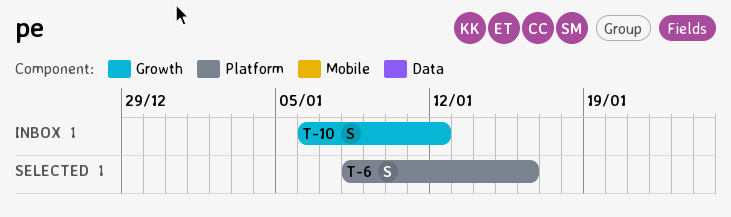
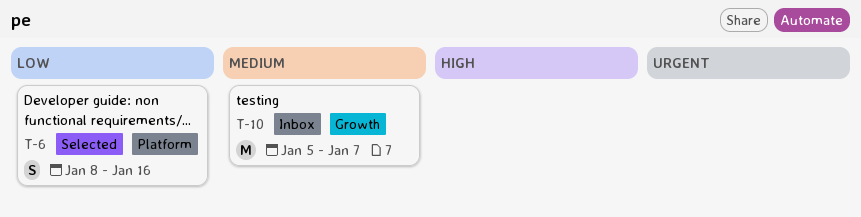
T-10, estimate: S -> M
T-10, start: Jan 6 -> Jan 5
T-10, due: Jan 12 -> Jan 7

